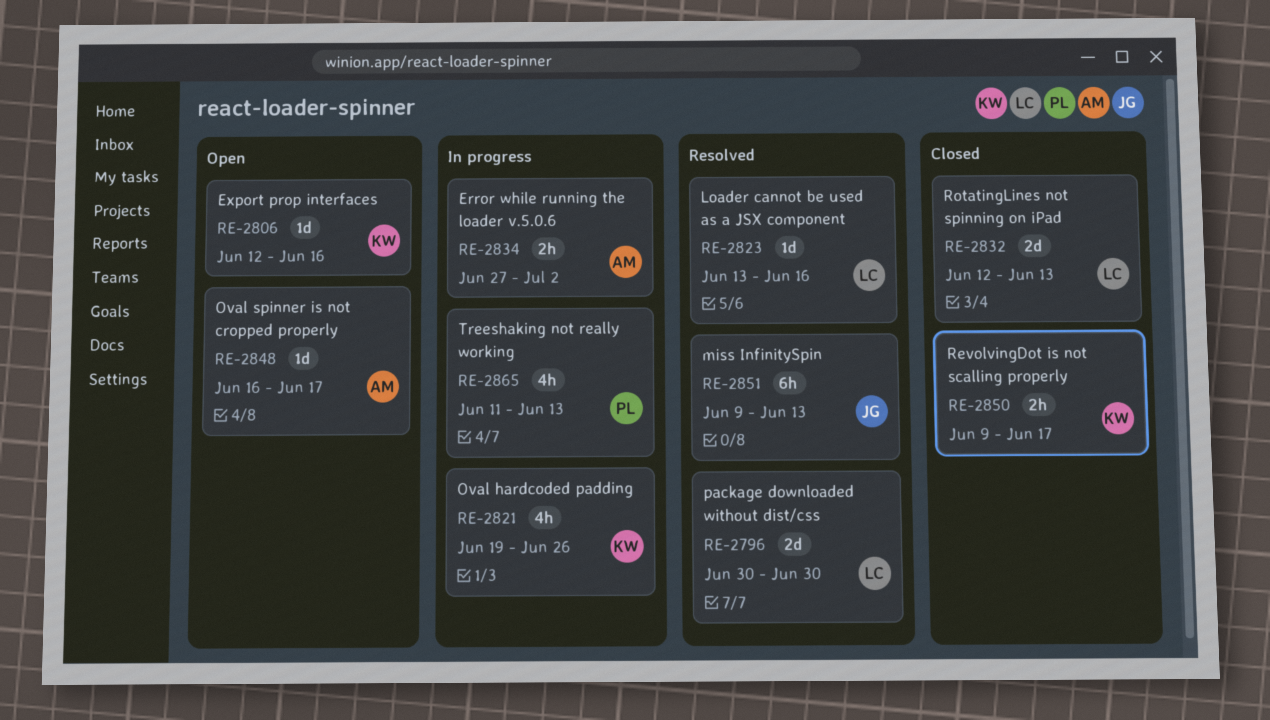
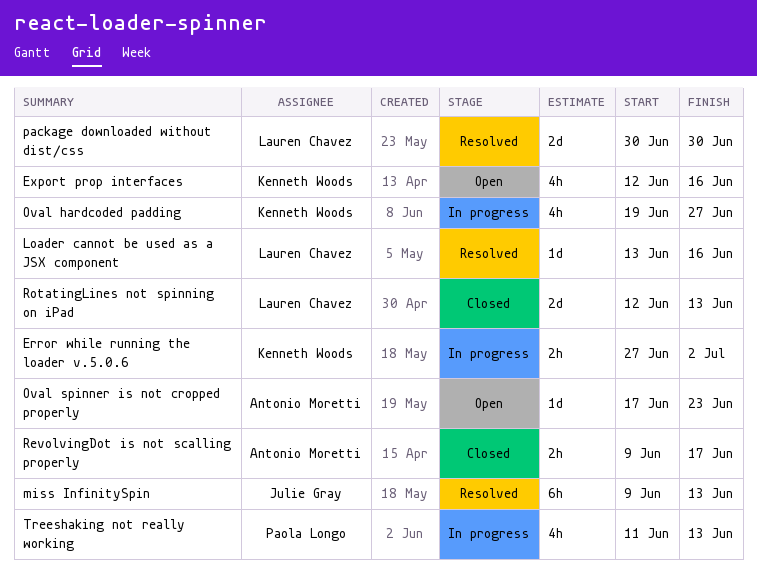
Error while running the loader v.5.0.6, owner: Antonio Moretti -> Kenneth Woods
Export prop interfaces, estimate: 1d -> 4h
Oval hardcoded padding, due: Jun 26 -> Jun 27
Oval spinner is not cropped properly, start: Jun 16 -> Jun 17
Oval spinner is not cropped properly, due: Jun 17 -> Jun 23
RevolvingDot is not scalling properly, owner: Kenneth Woods -> Antonio Moretti

